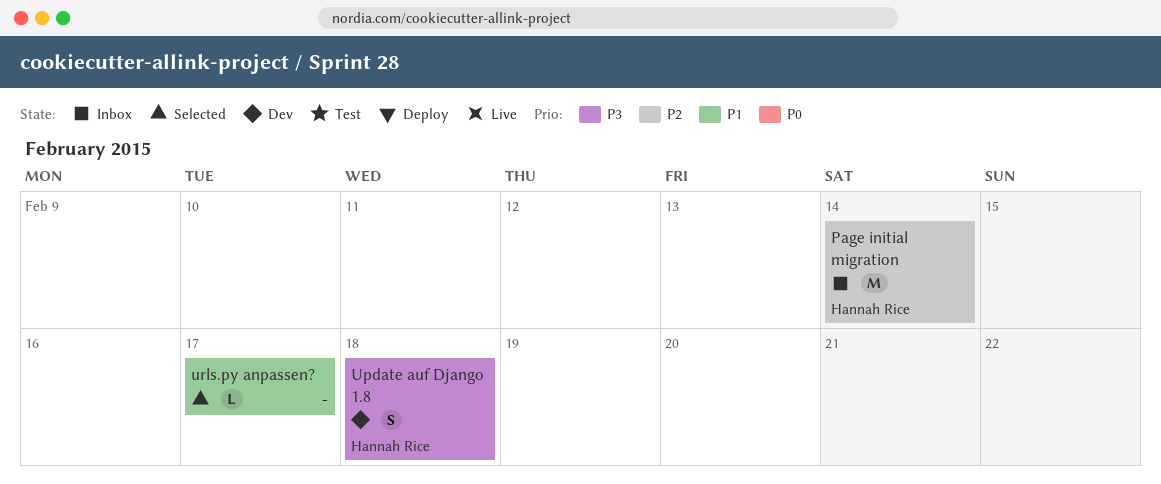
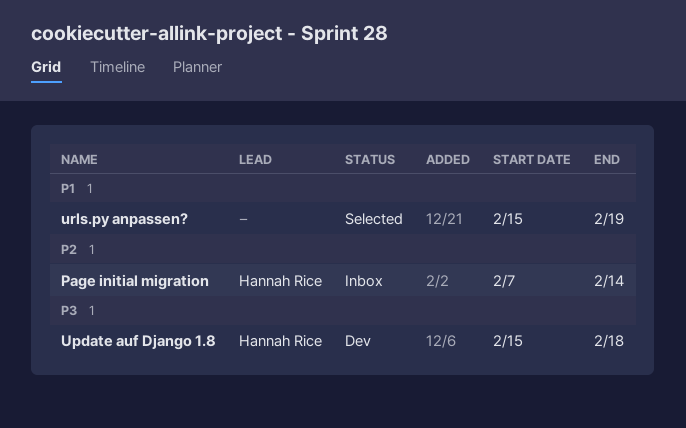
urls.py anpassen?, due: Feb 17 -> Feb 19

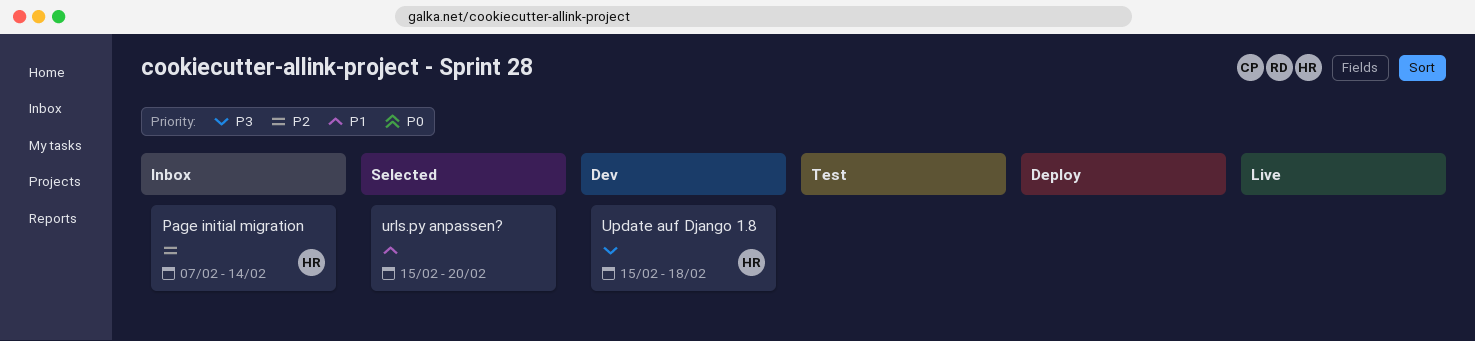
urls.py anpassen?, due: Feb 19 -> Feb 20

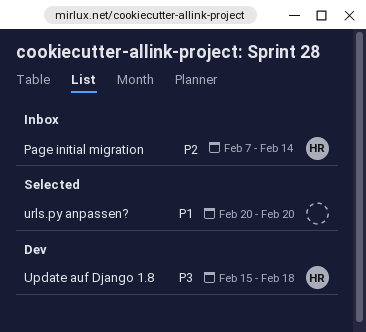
urls.py anpassen?, start: Feb 15 -> Feb 20

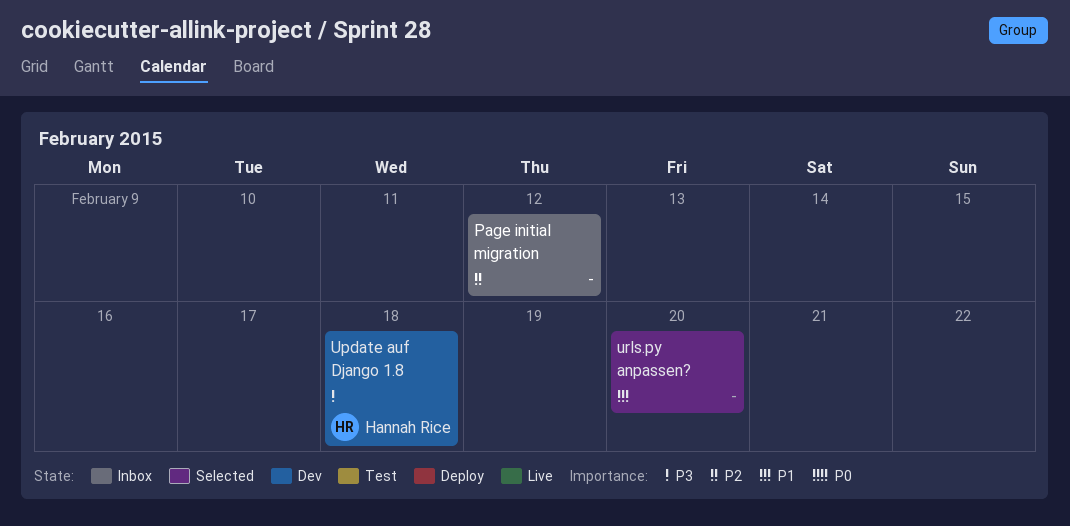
Page initial migration, owner: Hannah Rice -> none
Page initial migration, due: Feb 14 -> Feb 12

